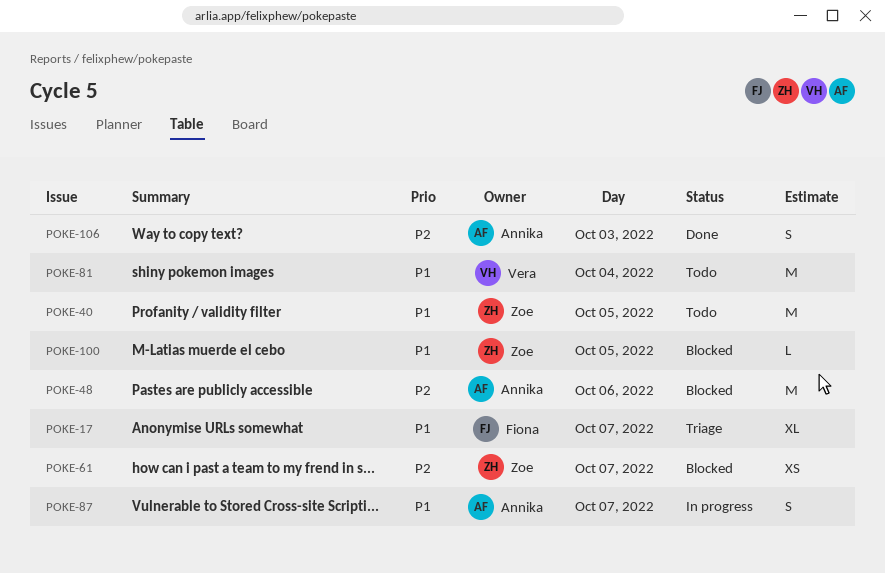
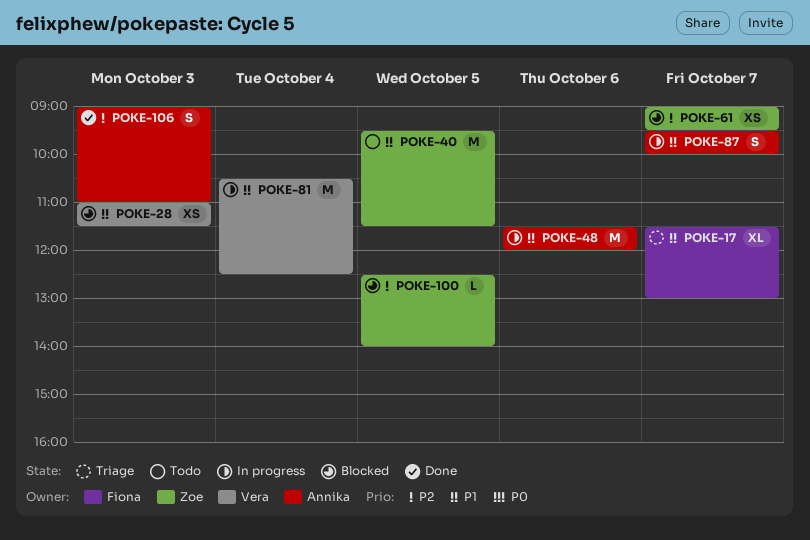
POKE-28: none -> present
POKE-48, status: Blocked -> In progress
POKE-48, priority: P2 -> P1
POKE-81, status: Todo -> In progress
POKE-100, priority: P1 -> P2

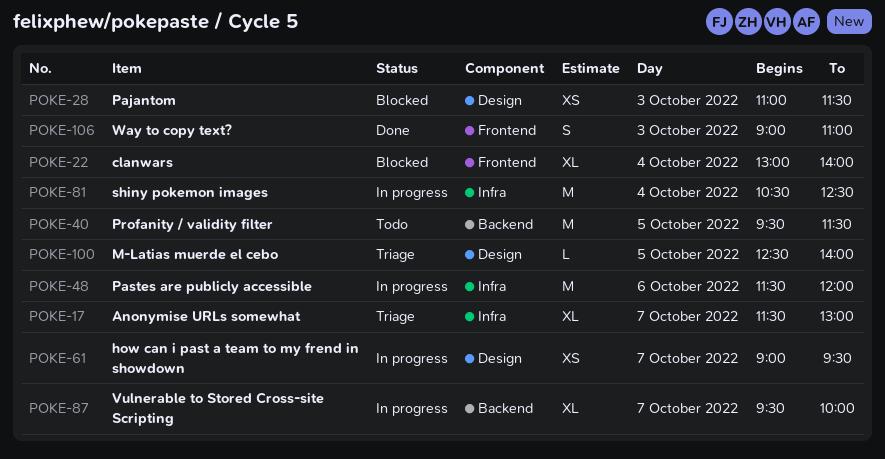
POKE-22: none -> present
POKE-61, status: Blocked -> In progress
POKE-87, estimate: S -> XL
POKE-100, status: Blocked -> Triage

